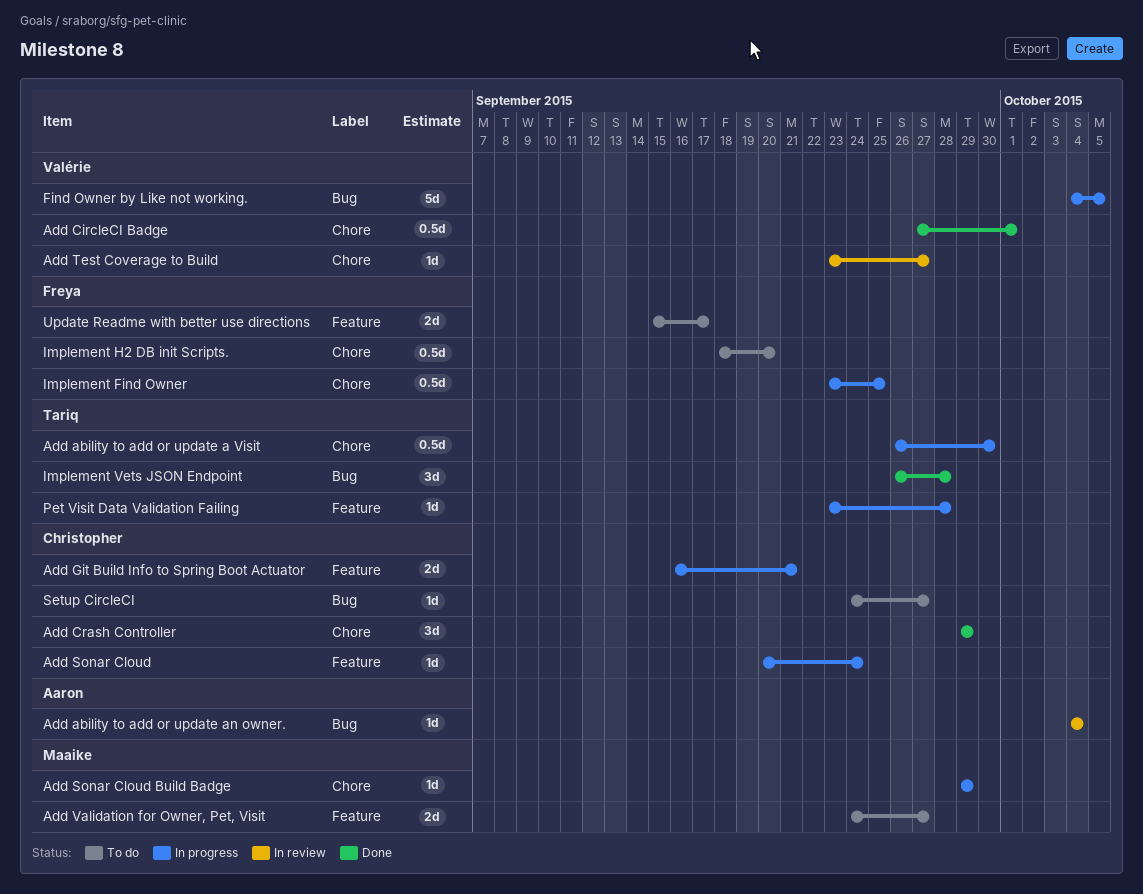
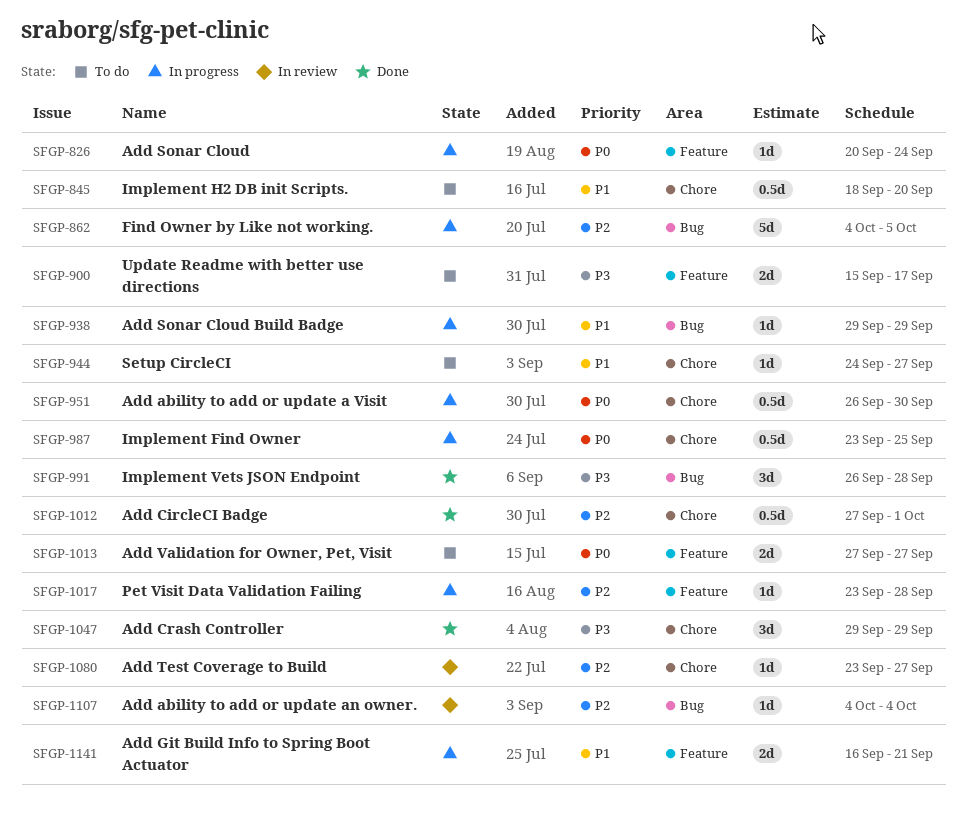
Add Sonar Cloud Build Badge, label: Chore -> Bug
Add Validation for Owner, Pet, Visit, start: Sep 24 -> Sep 27
Setup CircleCI, label: Bug -> Chore

